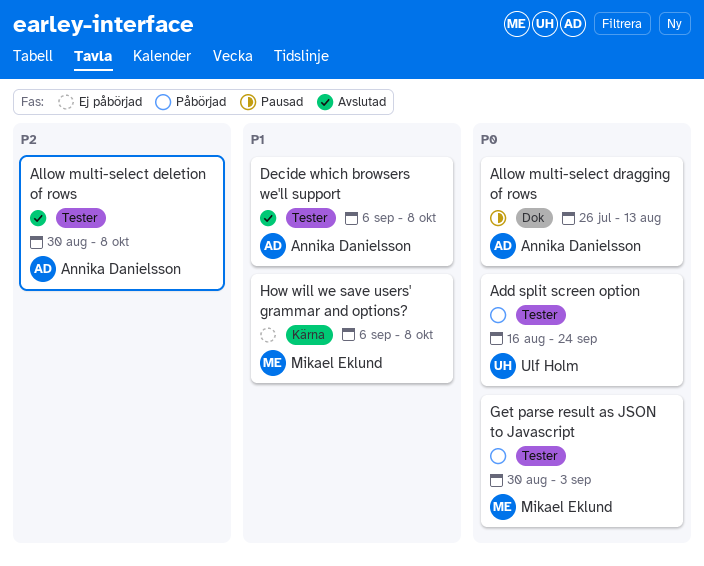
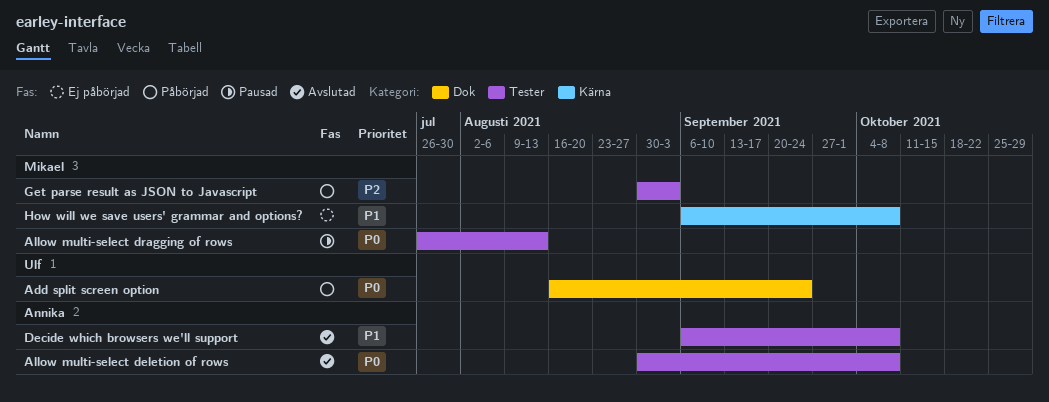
Add split screen option, label: Tester -> Dok
Allow multi-select deletion of rows, priority: P2 -> P0
Allow multi-select dragging of rows, owner: Annika Danielsson -> Mikael Eklund
Allow multi-select dragging of rows, label: Dok -> Tester
Get parse result as JSON to Javascript, priority: P0 -> P2

